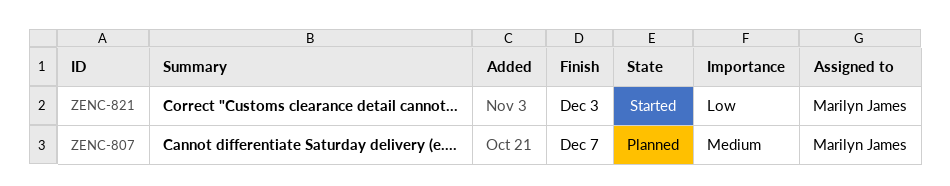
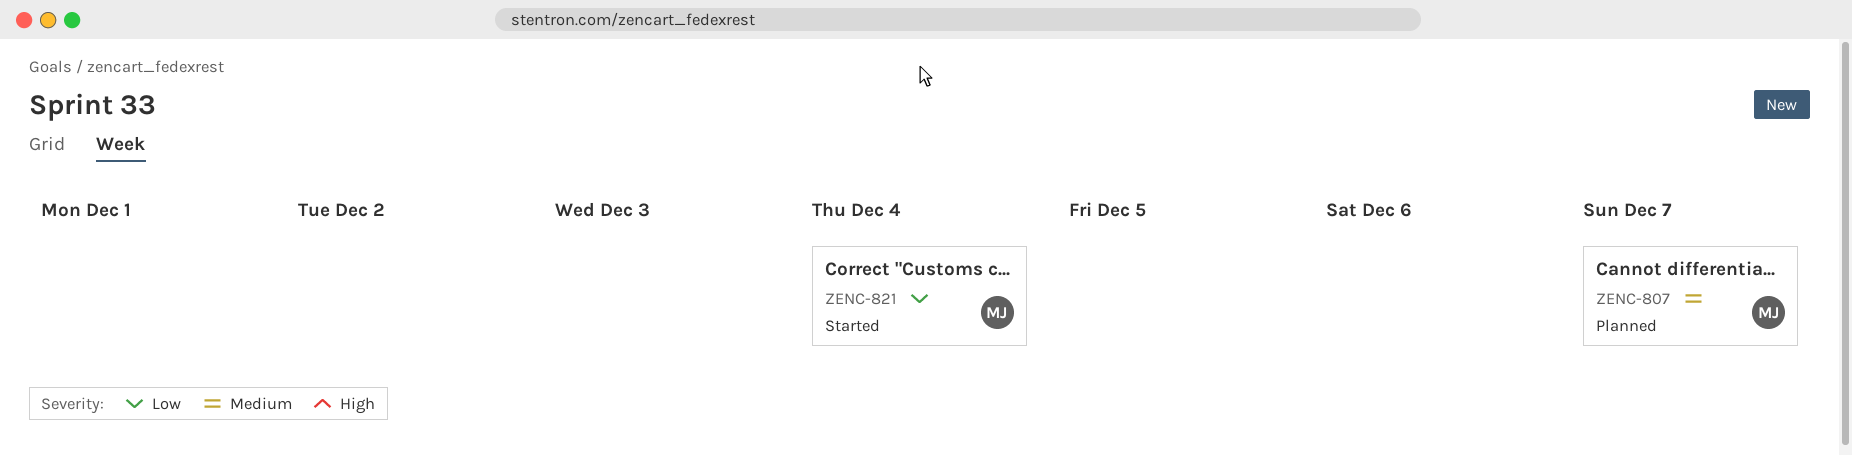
ZENC-821, due: Dec 3 -> Dec 4

